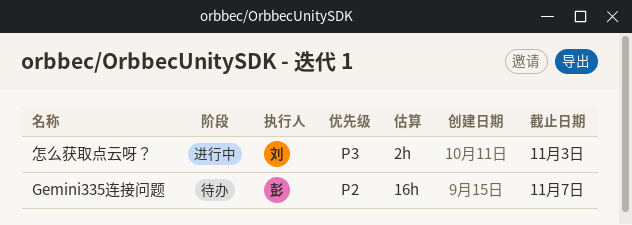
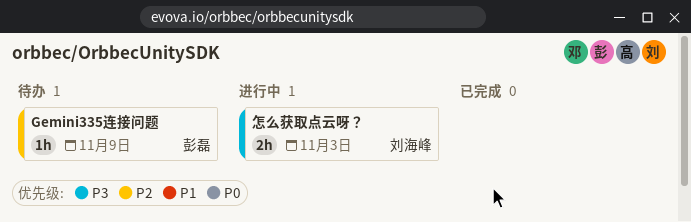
Gemini335连接问题, estimate: 16h -> 1h
Gemini335连接问题, due: Nov 7 -> Nov 9

